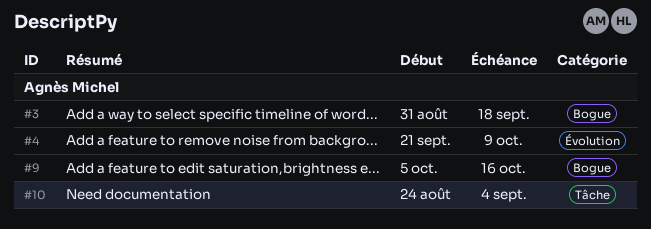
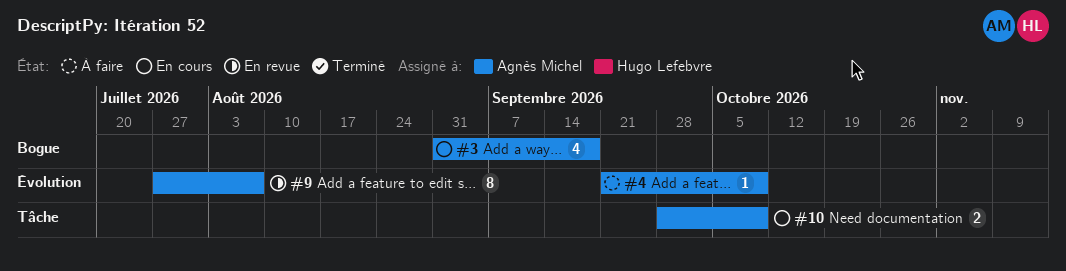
#9, label: Bogue -> Évolution
#9, start: Oct 5 -> Jul 27
#9, due: Oct 16 -> Aug 7
#10, start: Aug 24 -> Sep 28
#10, due: Sep 4 -> Oct 9

